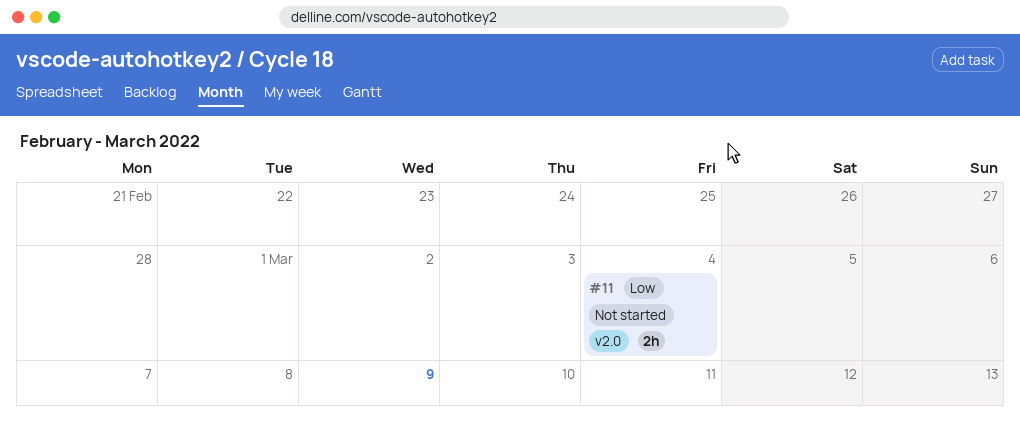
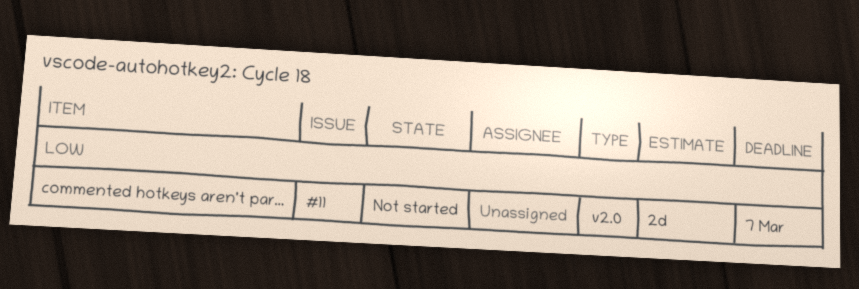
#11, estimate: 2h -> 2d
#11, due: Mar 4 -> Mar 7

